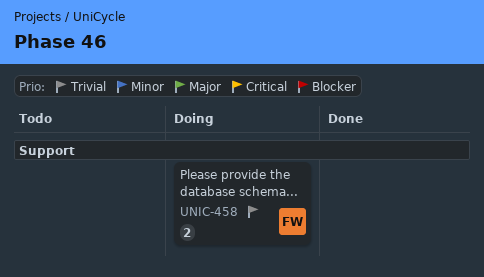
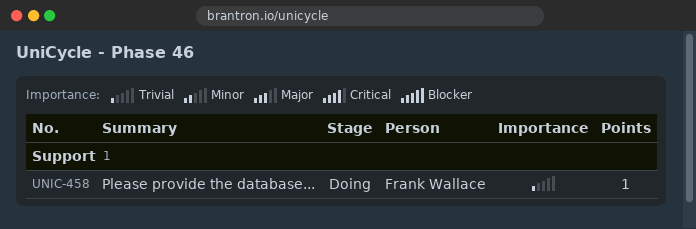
UNIC-458, estimate: 2 -> 1

